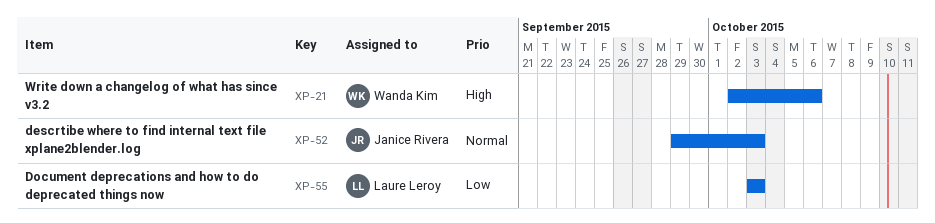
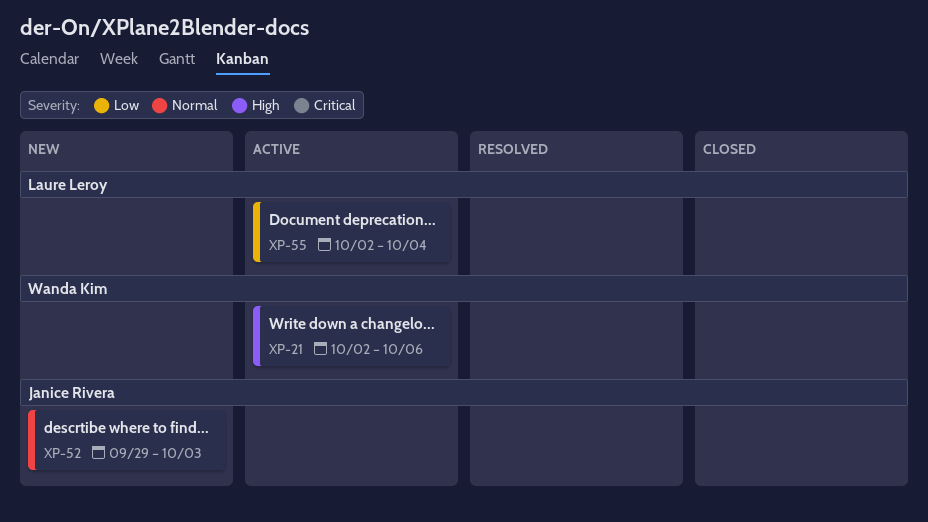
XP-55, start: Oct 3 -> Oct 2
XP-55, due: Oct 3 -> Oct 4

